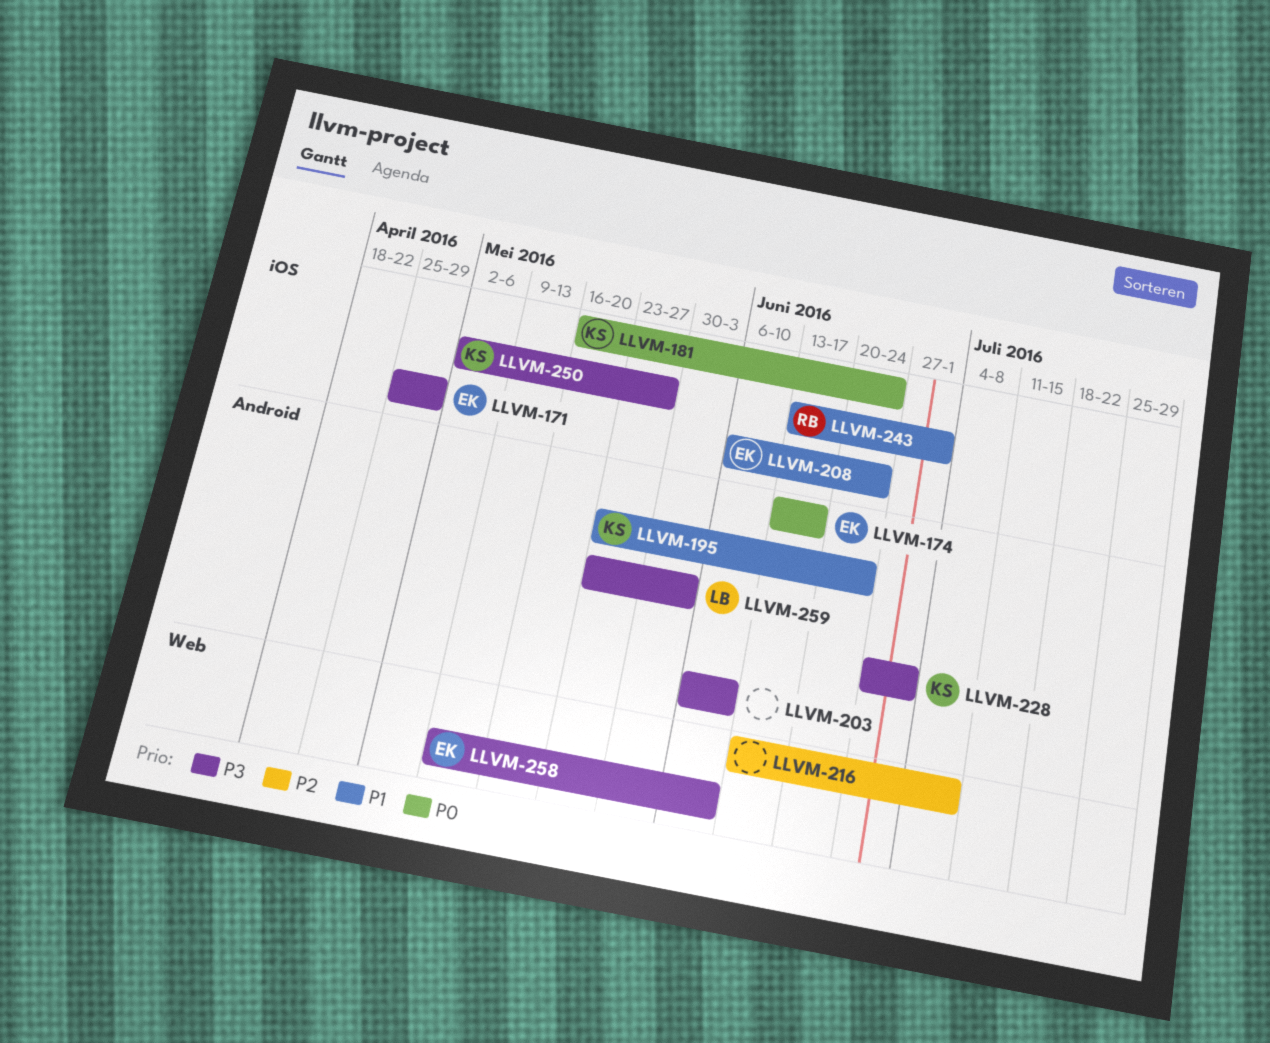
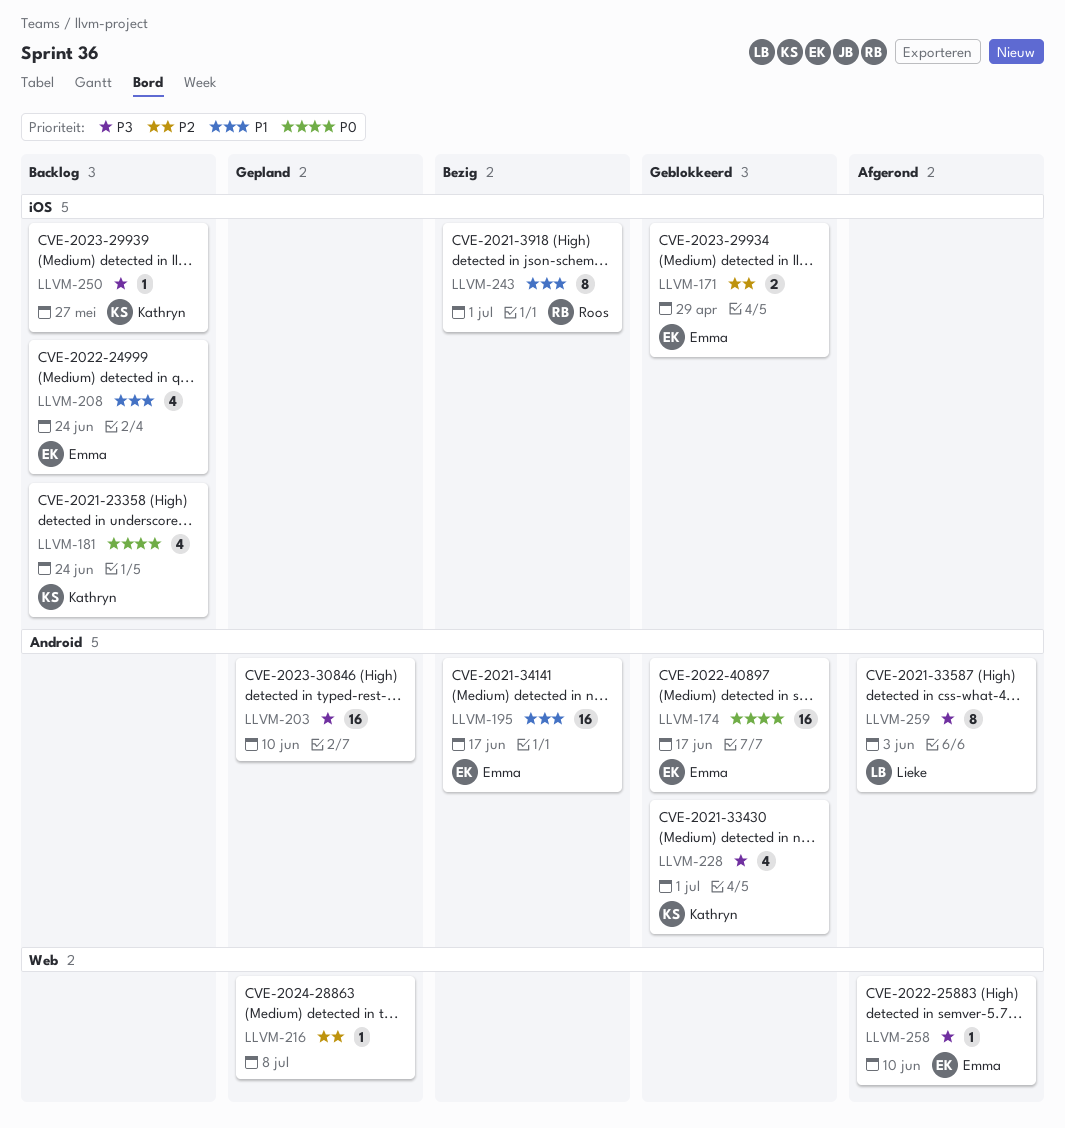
LLVM-171, priority: P3 -> P2
LLVM-195, owner: Kathryn -> Emma
LLVM-195, due: Jun 24 -> Jun 17

